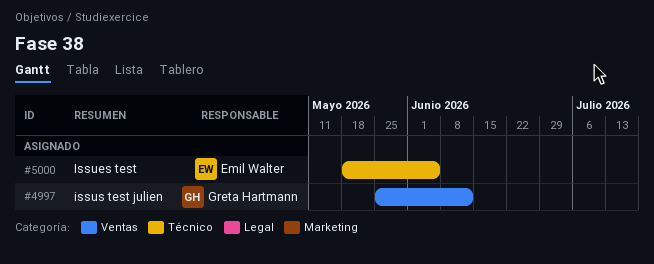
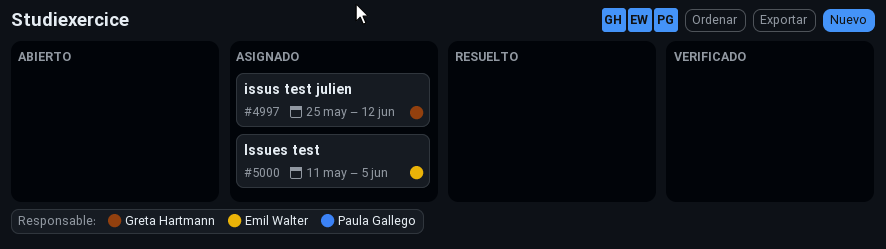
#5000, start: May 18 -> May 11

